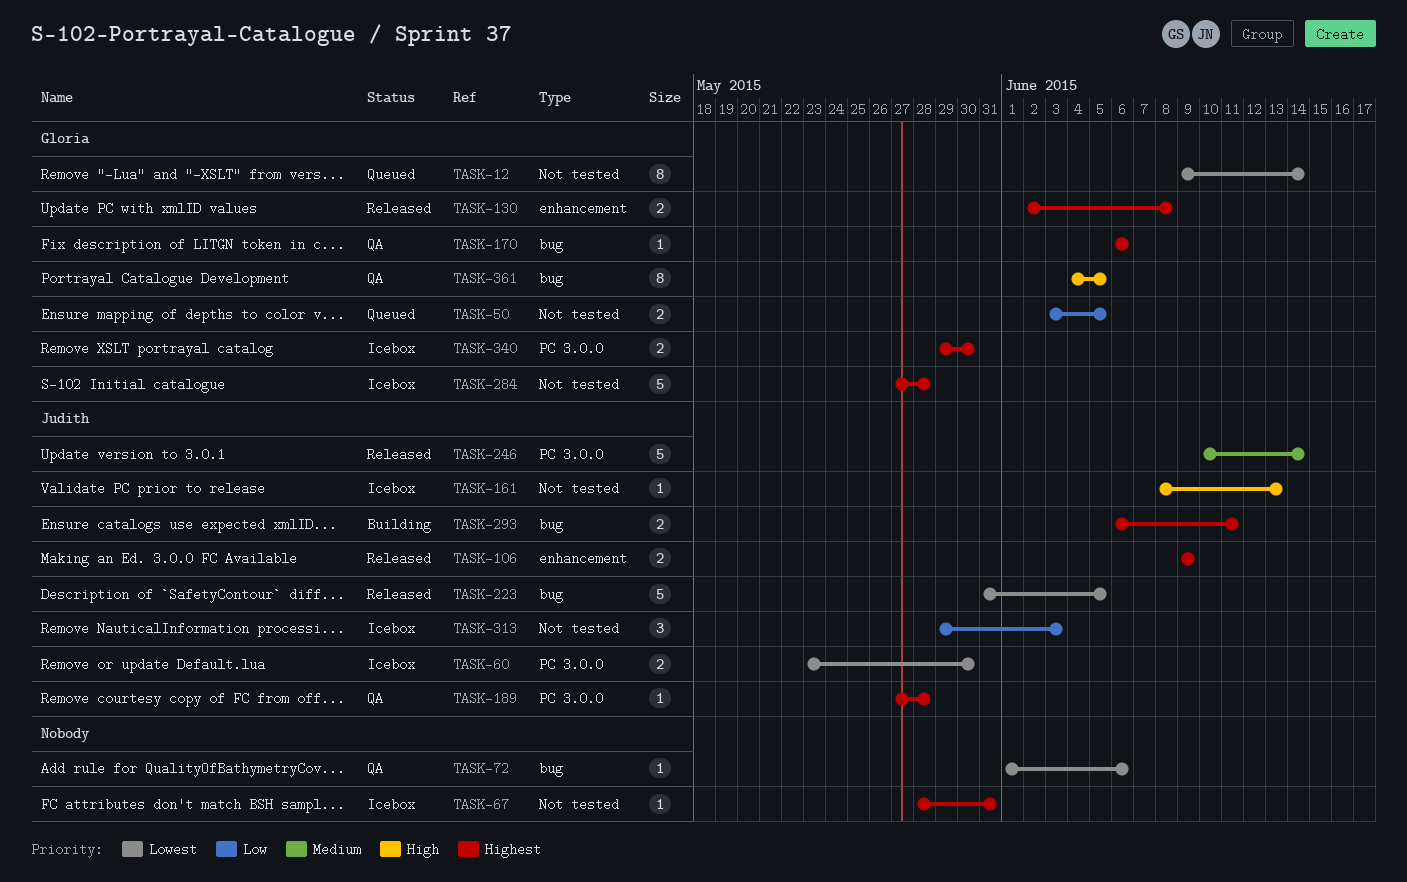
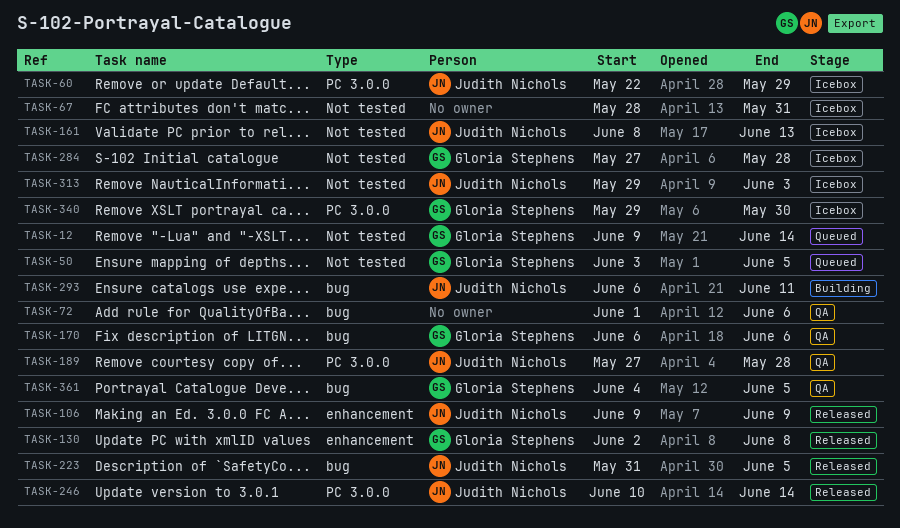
TASK-60, start: May 23 -> May 22
TASK-60, due: May 30 -> May 29

